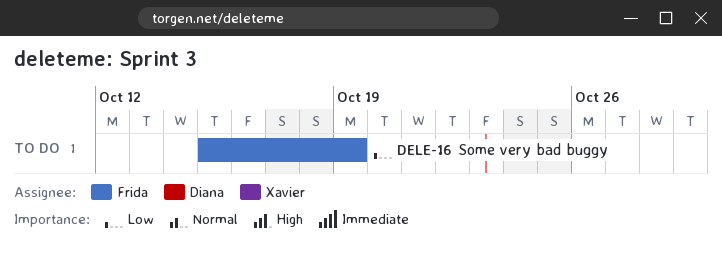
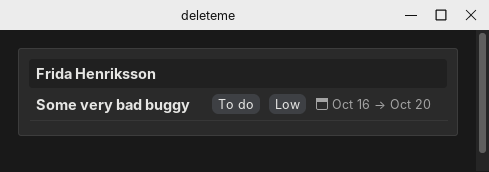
Some very bad buggy, start: Oct 15 -> Oct 16
Some very bad buggy, due: Oct 19 -> Oct 20

